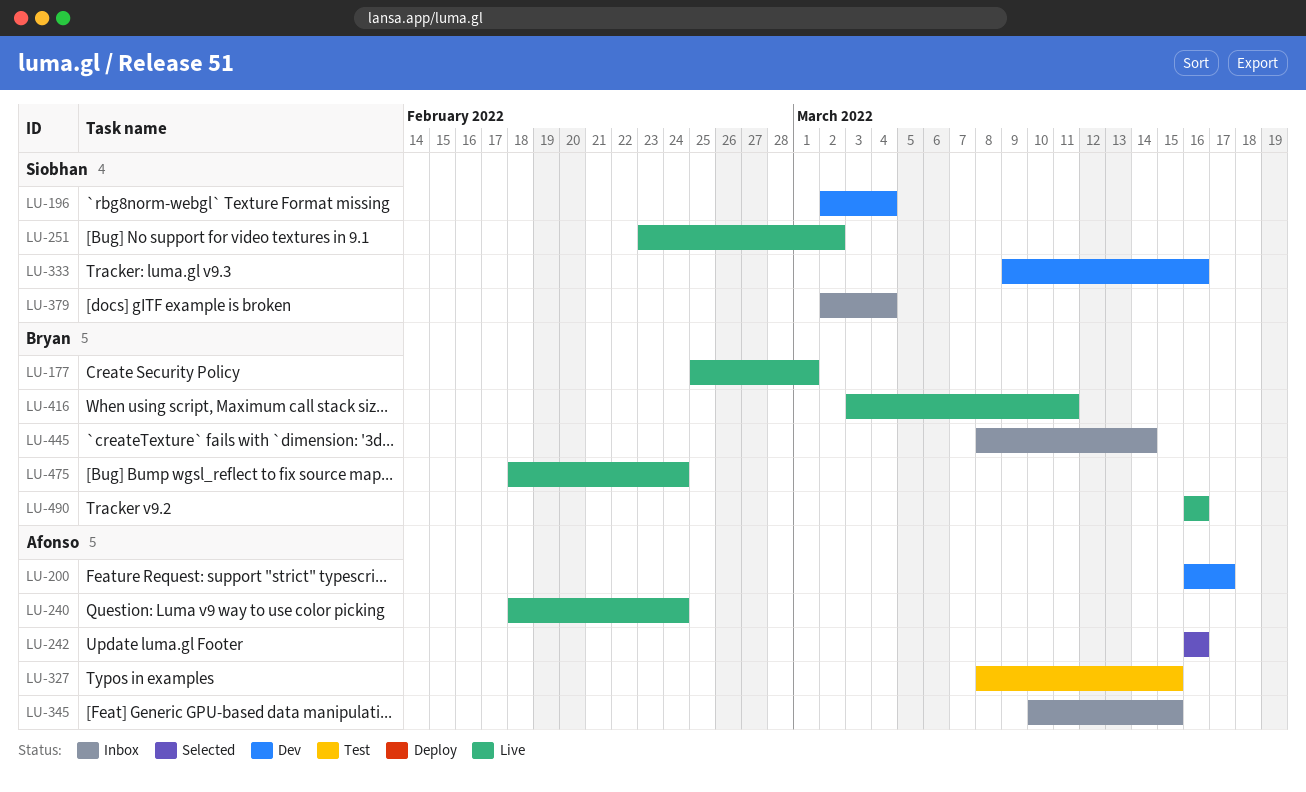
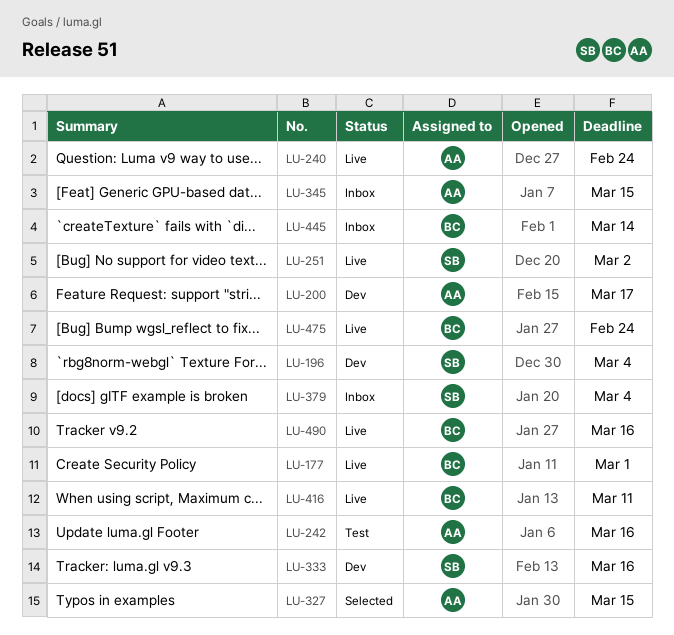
LU-242, status: Selected -> Test
LU-327, status: Test -> Selected

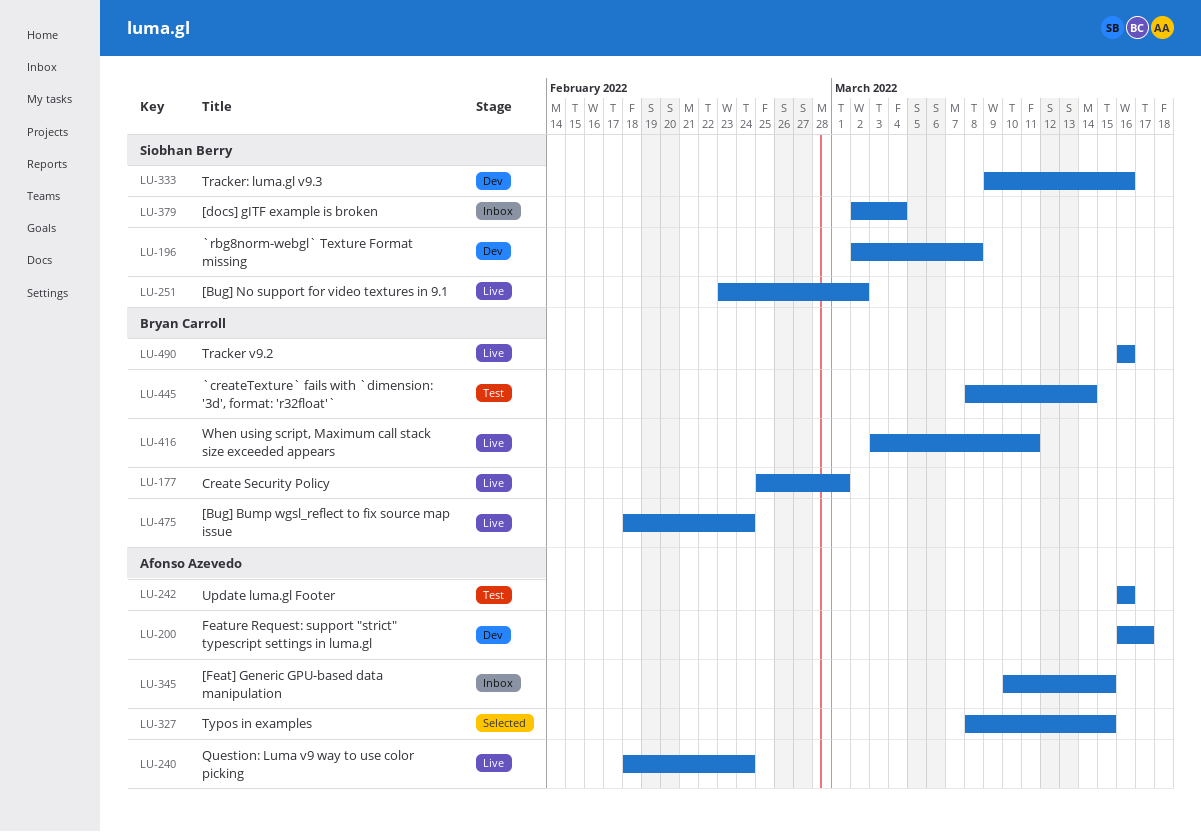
LU-196, due: Mar 4 -> Mar 8
LU-445, status: Inbox -> Test

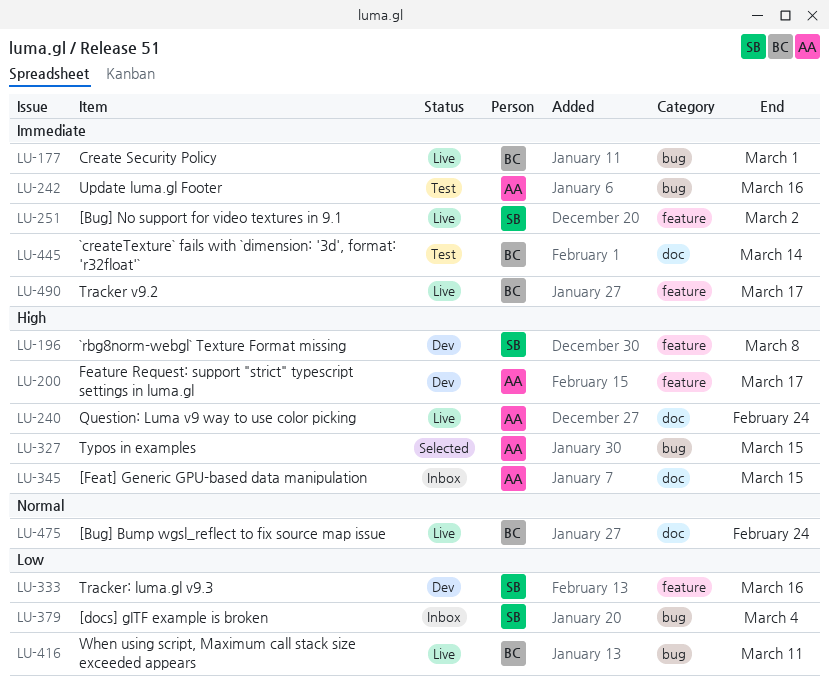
LU-490, due: Mar 16 -> Mar 17

